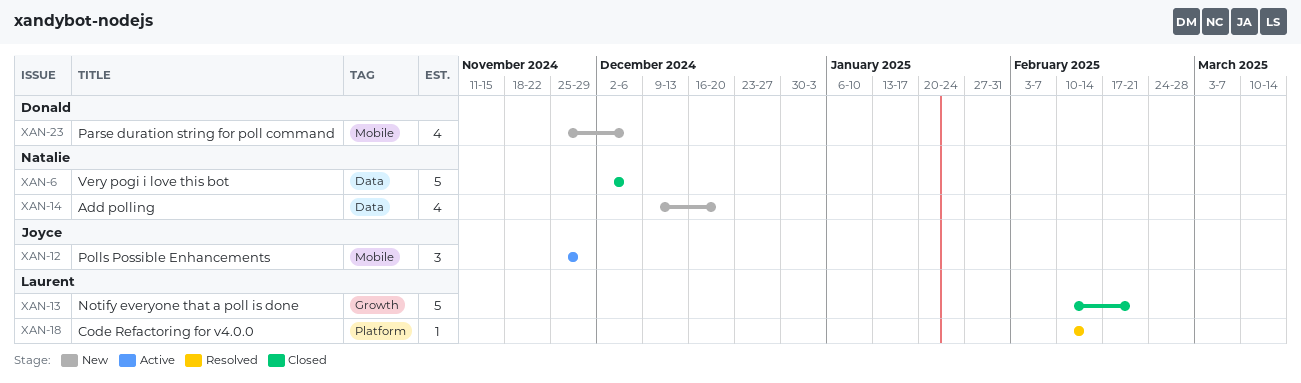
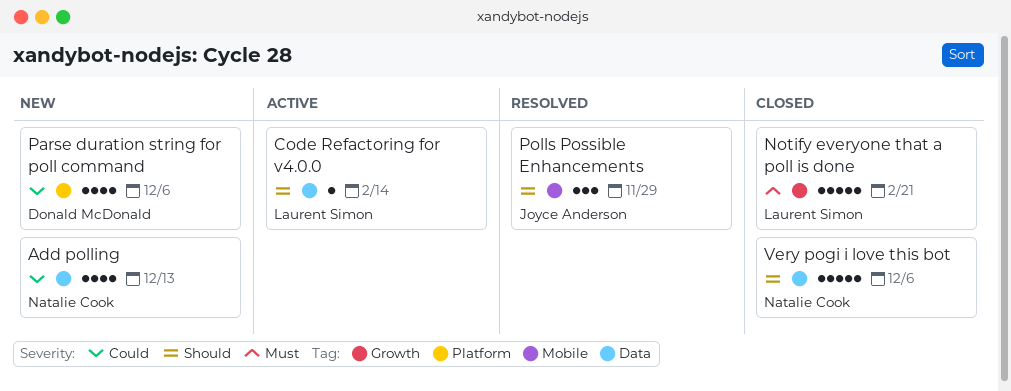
Add polling, due: Dec 20 -> Dec 13
Code Refactoring for v4.0.0, status: Resolved -> Active
Code Refactoring for v4.0.0, label: Platform -> Data
Parse duration string for poll command, label: Mobile -> Platform
Polls Possible Enhancements, status: Active -> Resolved

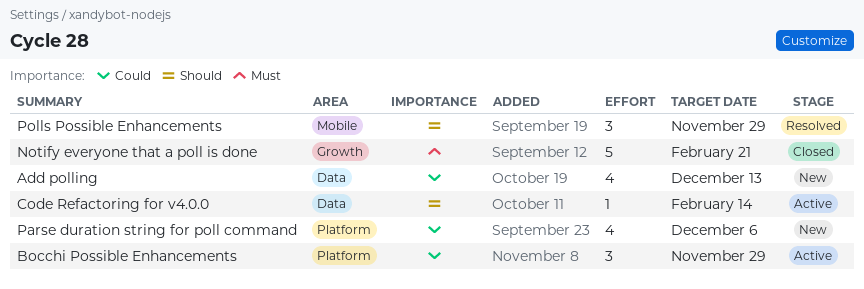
Bocchi Possible Enhancements: none -> present
Very pogi i love this bot: present -> none

